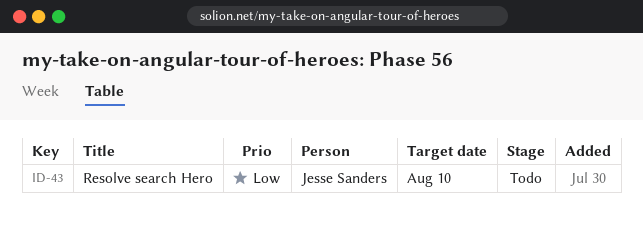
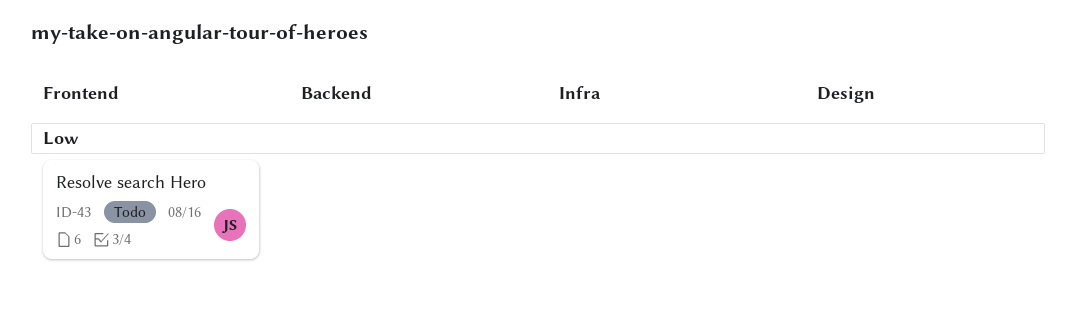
ID-43, due: Aug 10 -> Aug 16

